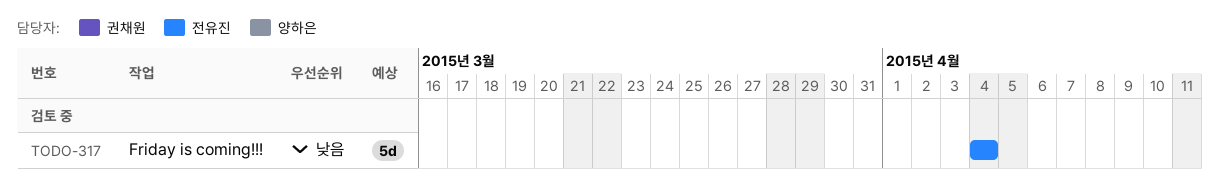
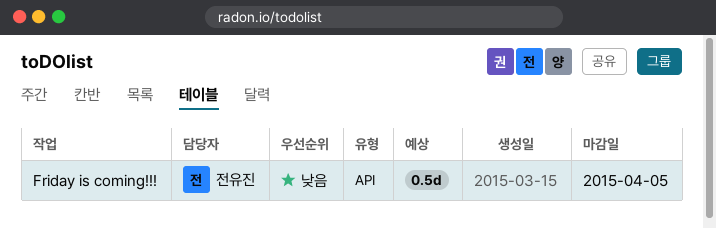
Friday is coming!!!, estimate: 5d -> 0.5d
Friday is coming!!!, due: Apr 4 -> Apr 5

